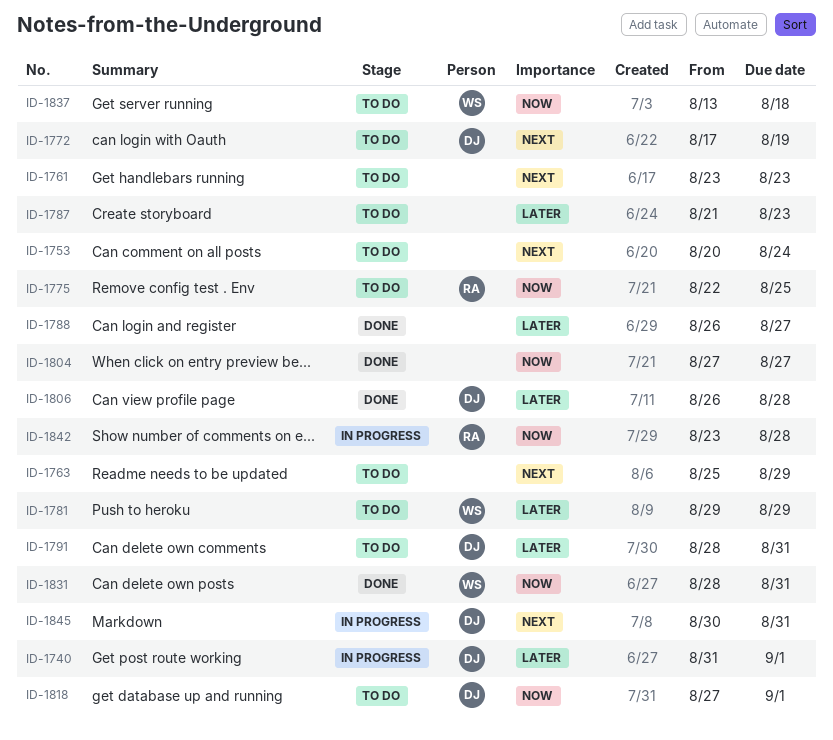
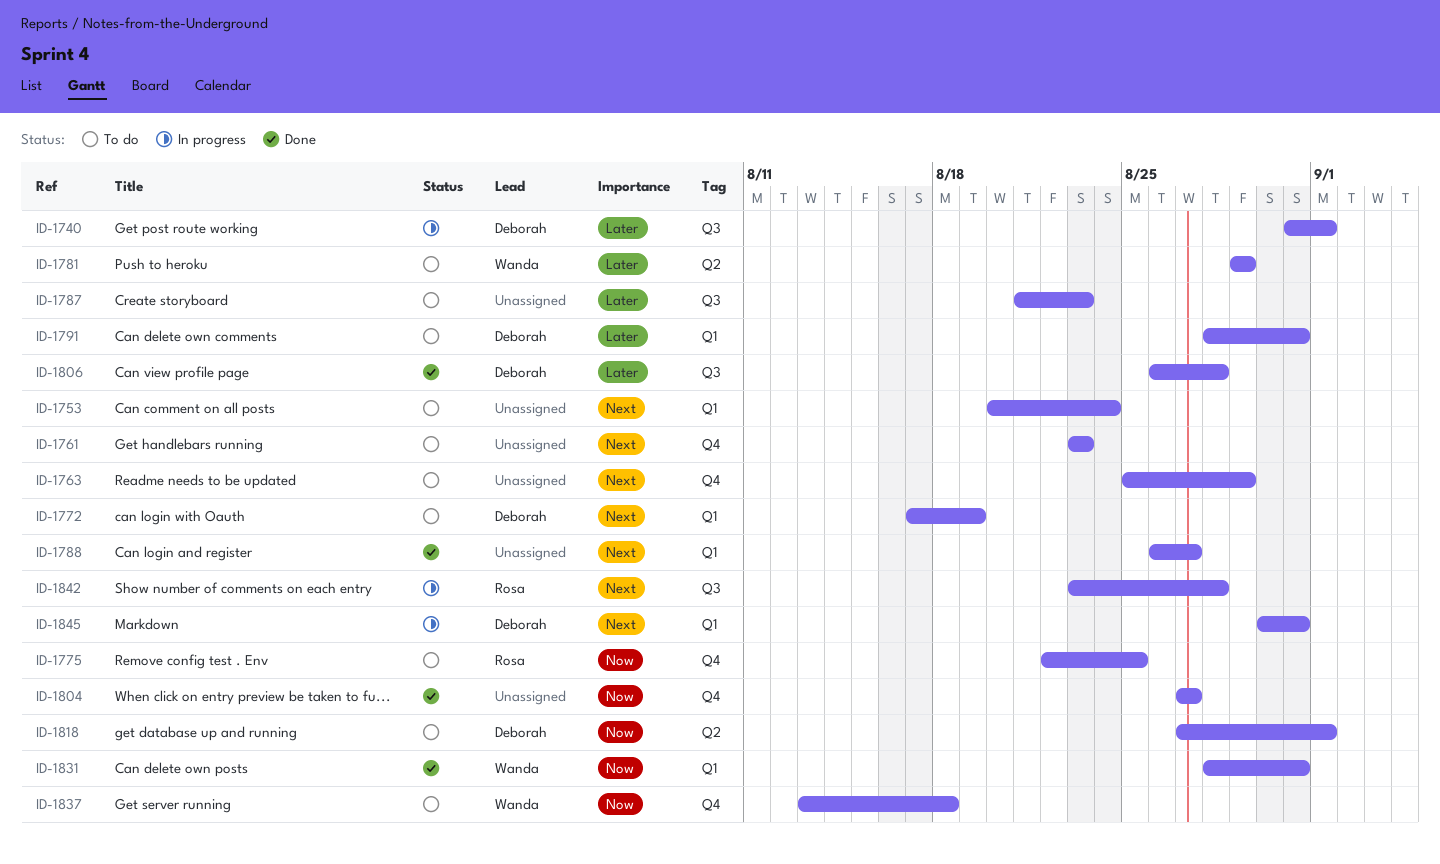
ID-1788, priority: Later -> Next
ID-1842, priority: Now -> Next

